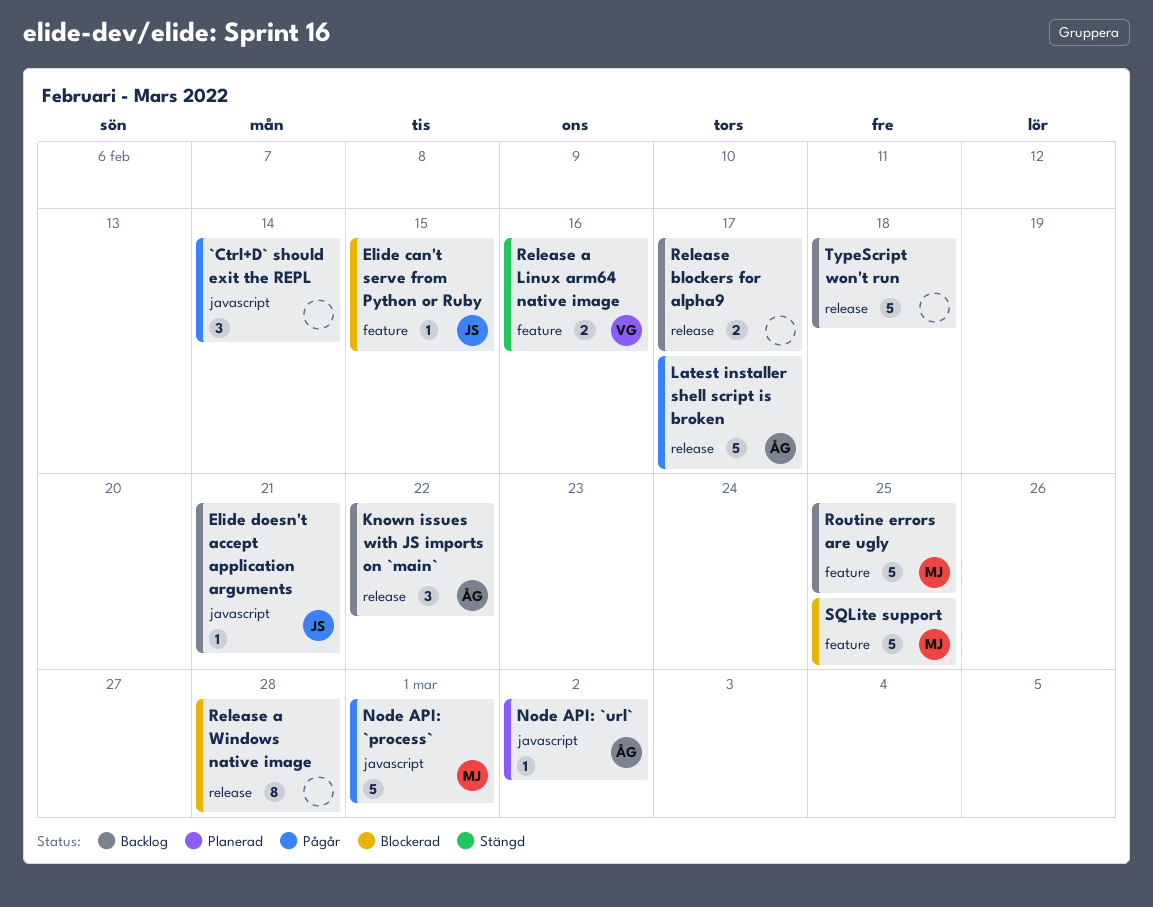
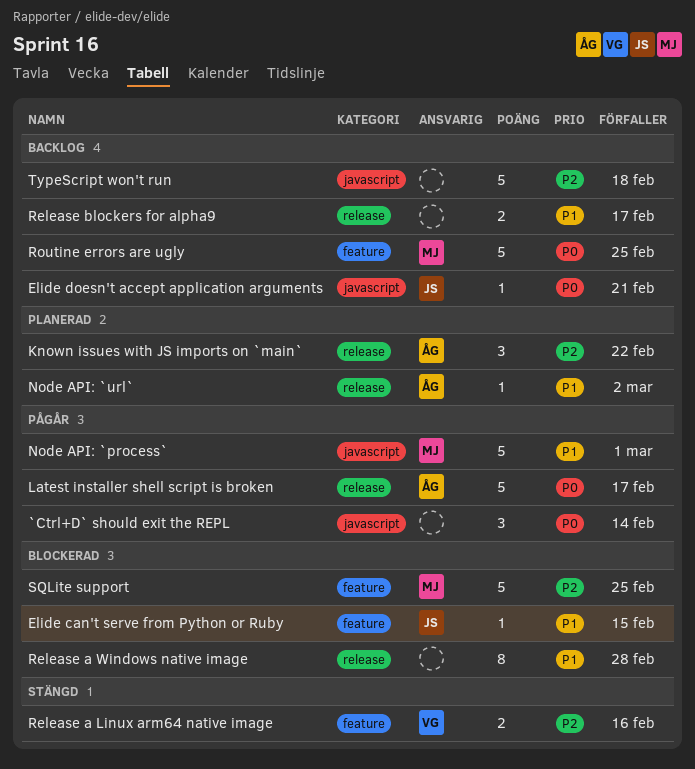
Known issues with JS imports on `main`, status: Backlog -> Planerad
Node API: `url`, label: javascript -> release
TypeScript won't run, label: release -> javascript

